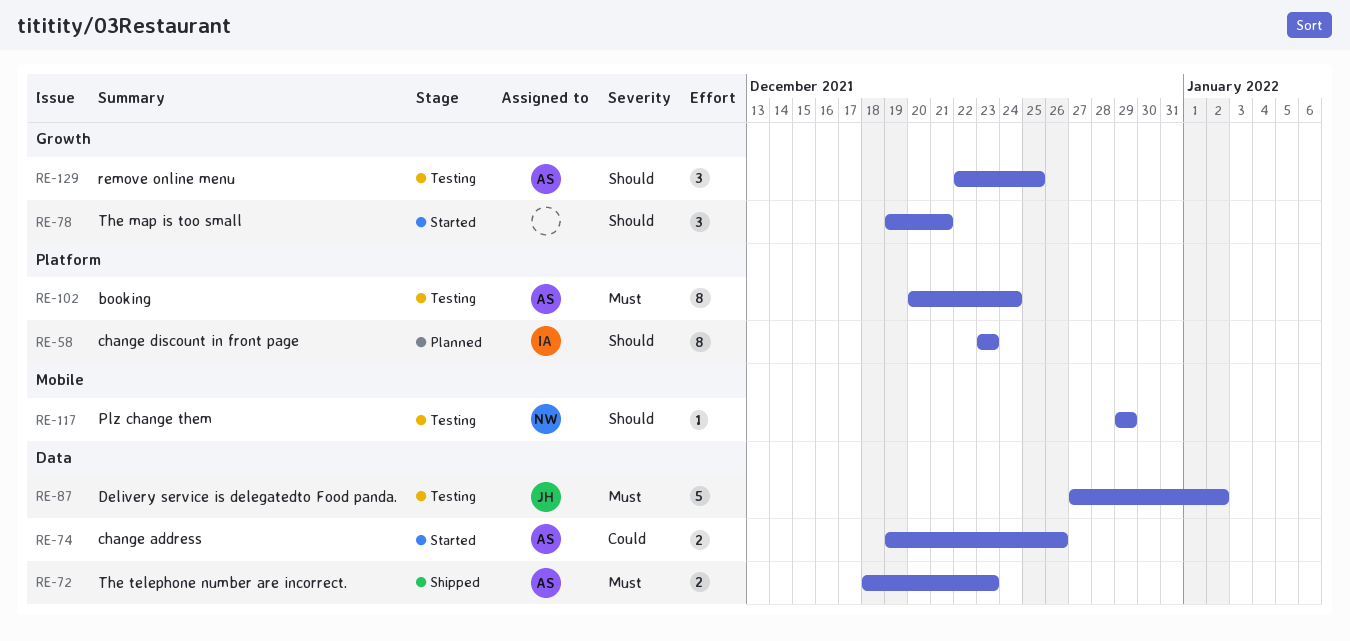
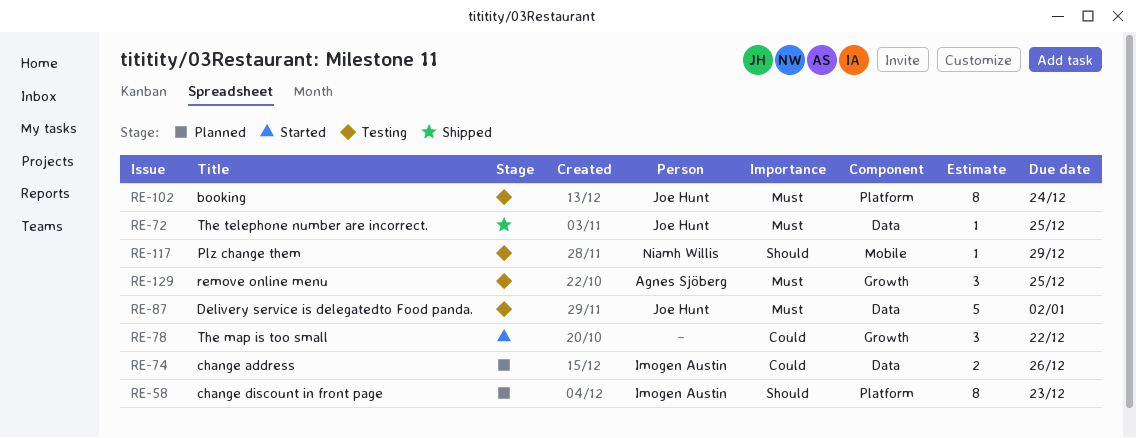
RE-72, owner: Agnes Sjöberg -> Joe Hunt
RE-72, estimate: 2 -> 1
RE-72, due: Dec 23 -> Dec 25
RE-74, status: Started -> Planned
RE-74, owner: Agnes Sjöberg -> Imogen Austin
RE-78, priority: Should -> Could
RE-78, due: Dec 21 -> Dec 22
RE-102, owner: Agnes Sjöberg -> Joe Hunt
RE-129, priority: Should -> Must

